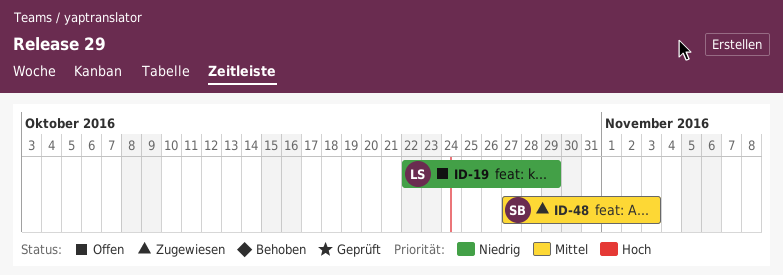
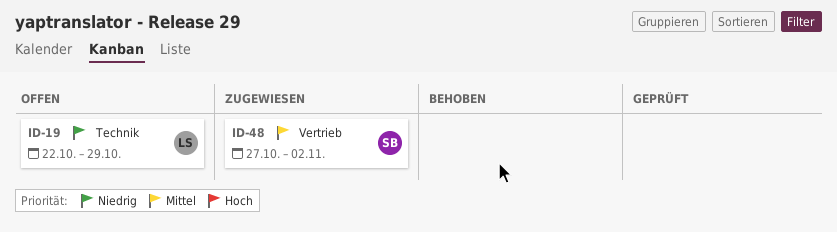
ID-48, due: Nov 3 -> Nov 2

